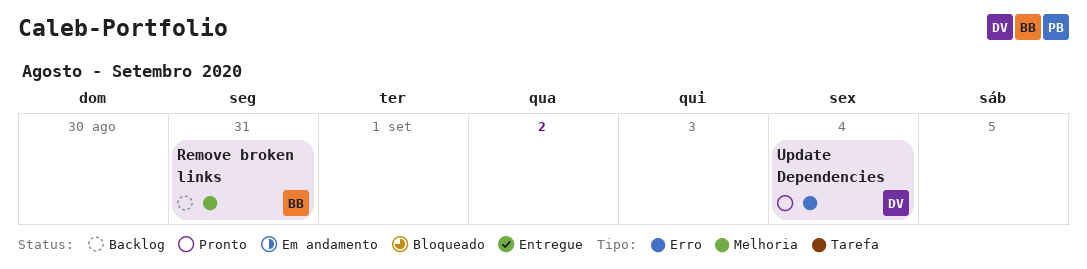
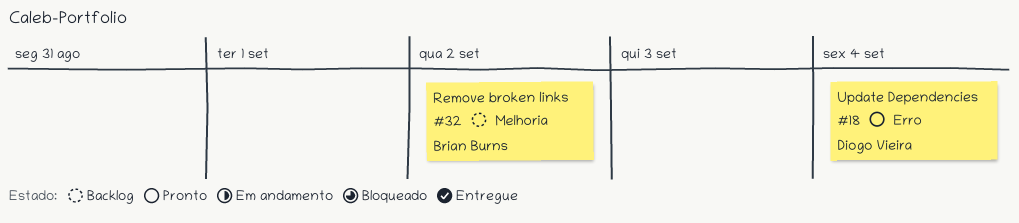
Remove broken links, due: Aug 31 -> Sep 2

